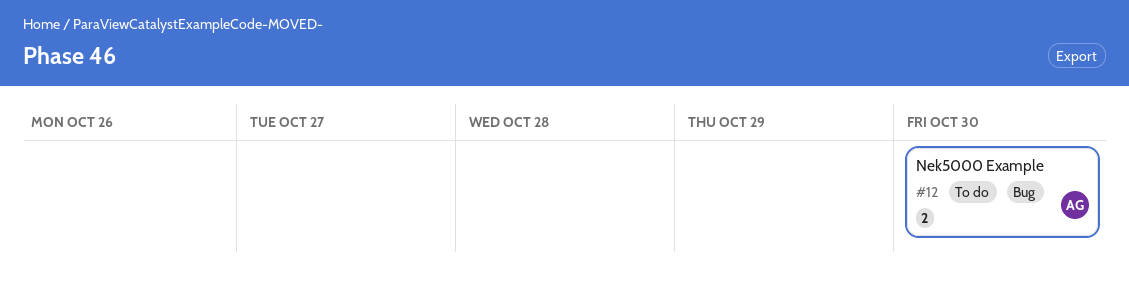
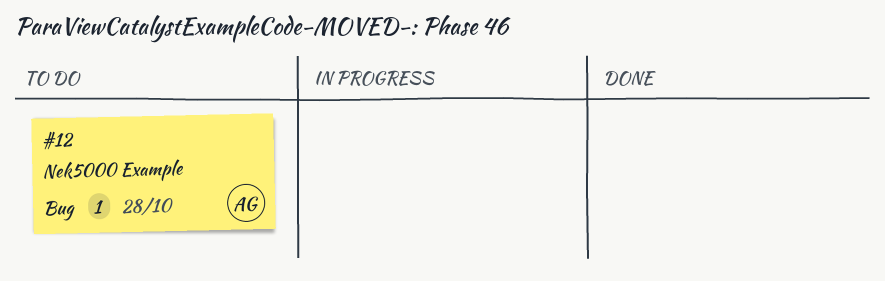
#12, estimate: 2 -> 1
#12, due: Oct 30 -> Oct 28

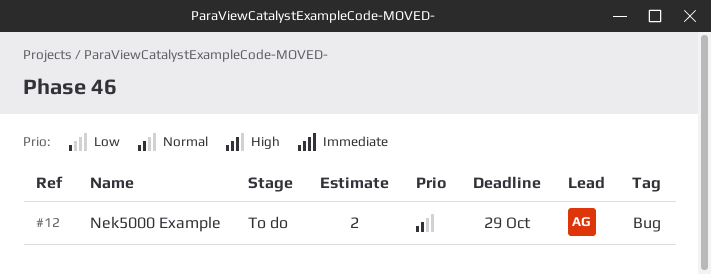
#12, estimate: 1 -> 2
#12, due: Oct 28 -> Oct 29

